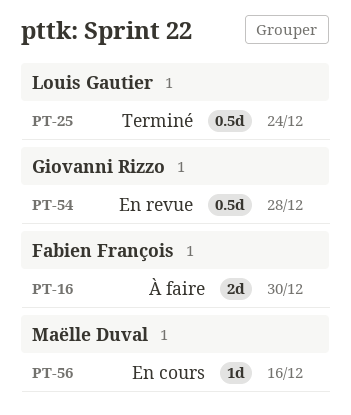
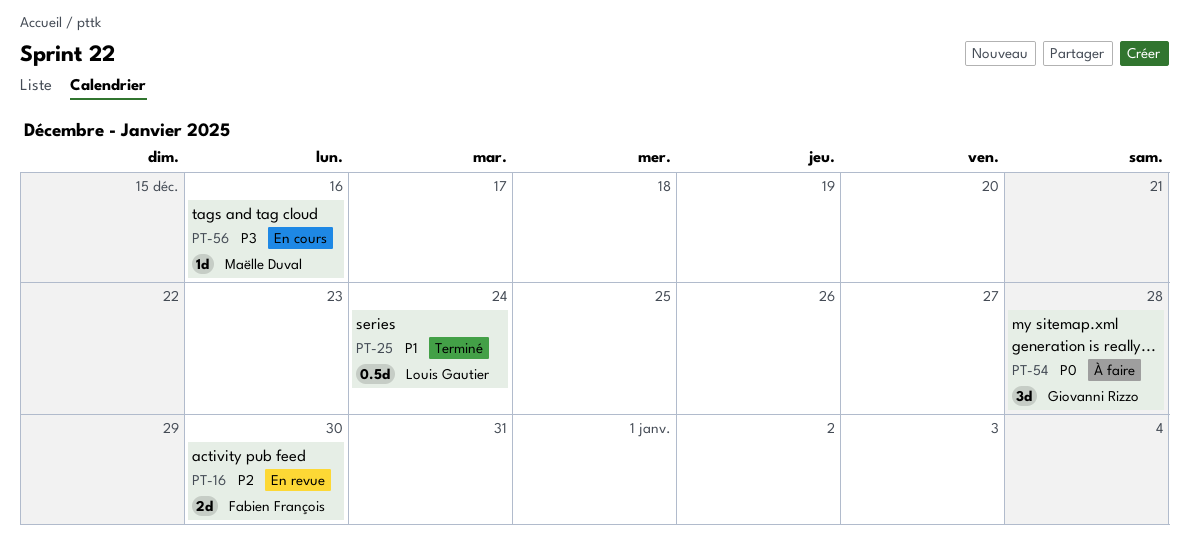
PT-16, status: À faire -> En revue
PT-54, status: En revue -> À faire
PT-54, estimate: 0.5d -> 3d

